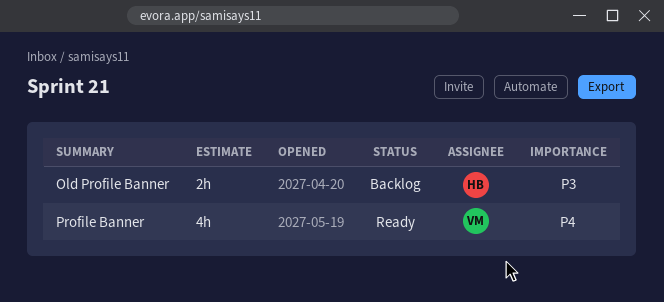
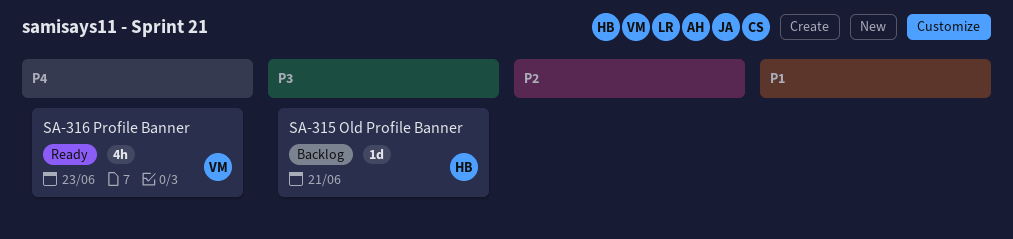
Old Profile Banner, estimate: 2h -> 1d

